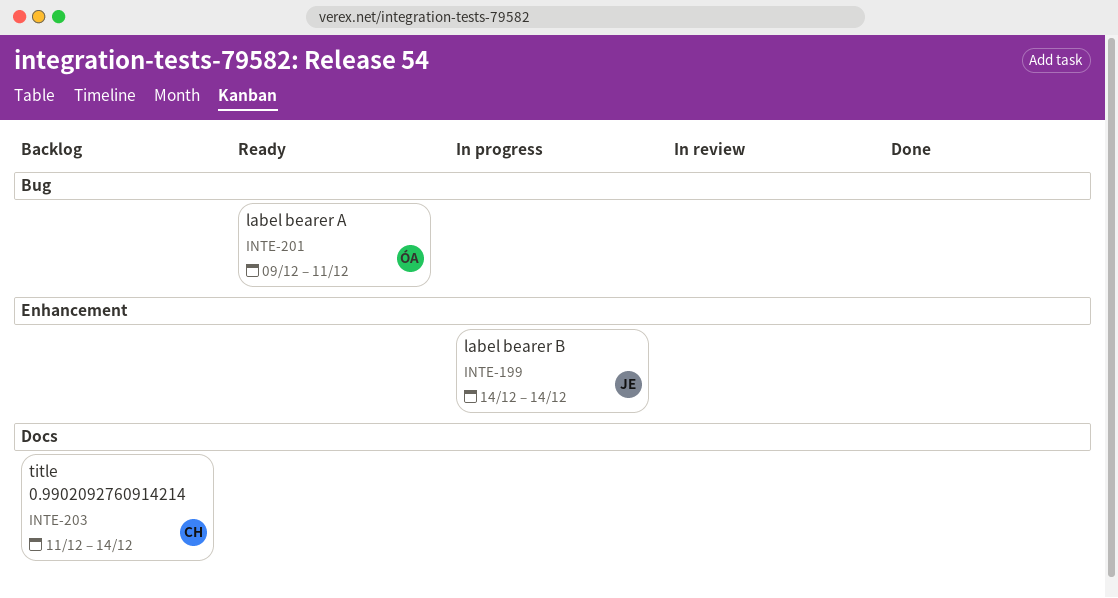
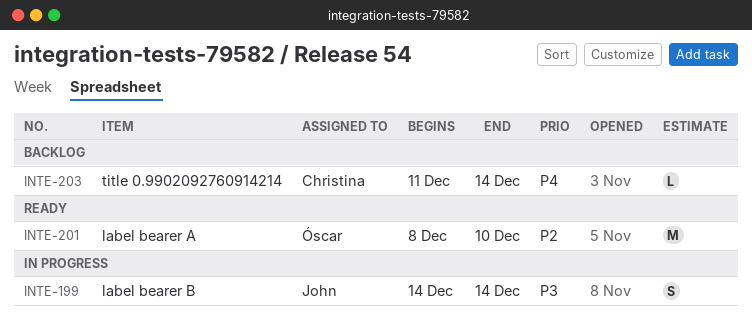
INTE-201, start: Dec 9 -> Dec 8
INTE-201, due: Dec 11 -> Dec 10

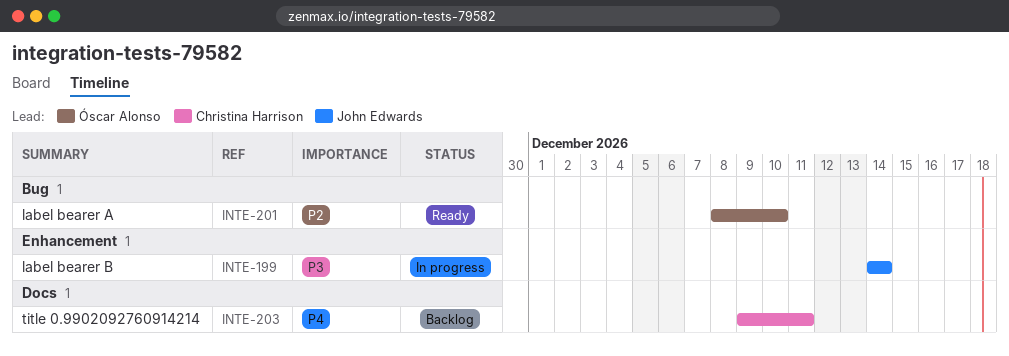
INTE-203, start: Dec 11 -> Dec 9
INTE-203, due: Dec 14 -> Dec 11

